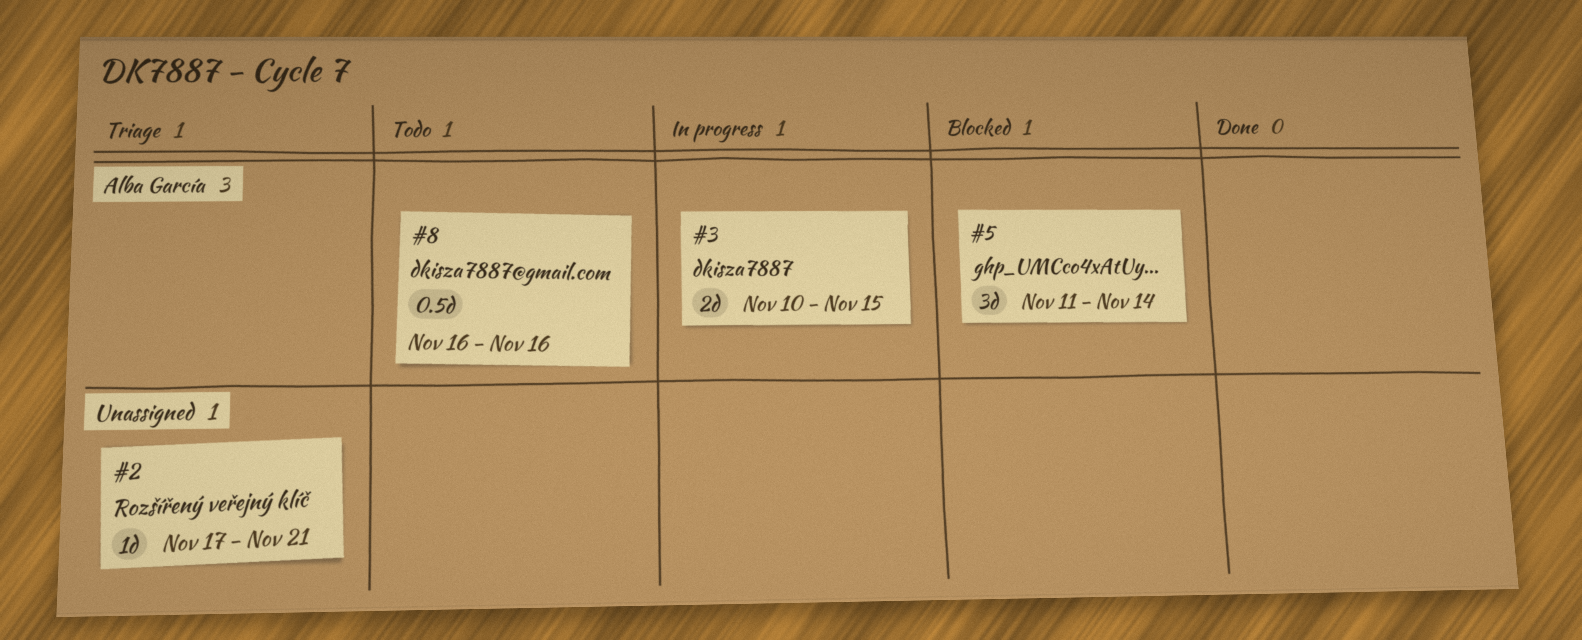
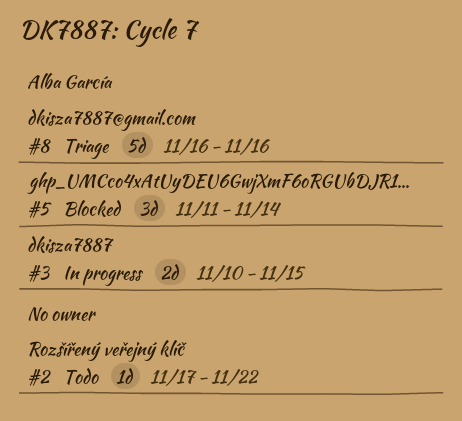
#2, status: Triage -> Todo
#2, due: Nov 21 -> Nov 22
#8, status: Todo -> Triage
#8, estimate: 0.5d -> 5d

